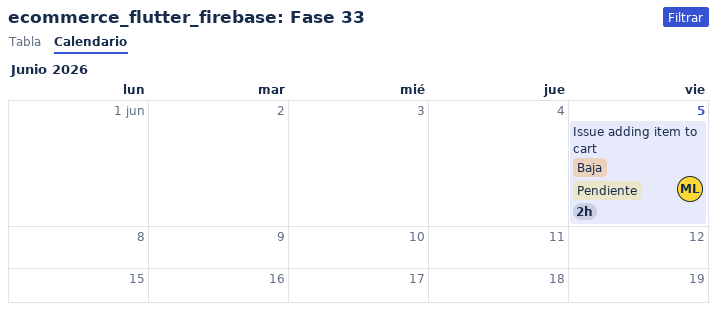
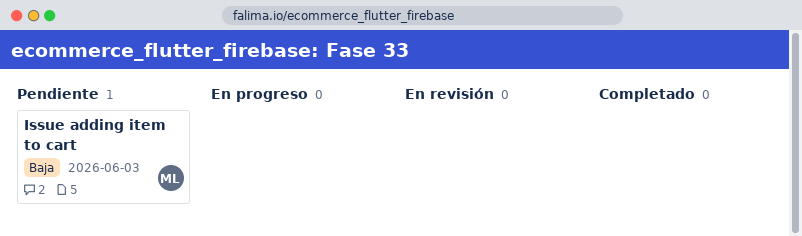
Issue adding item to cart, due: Jun 5 -> Jun 3

